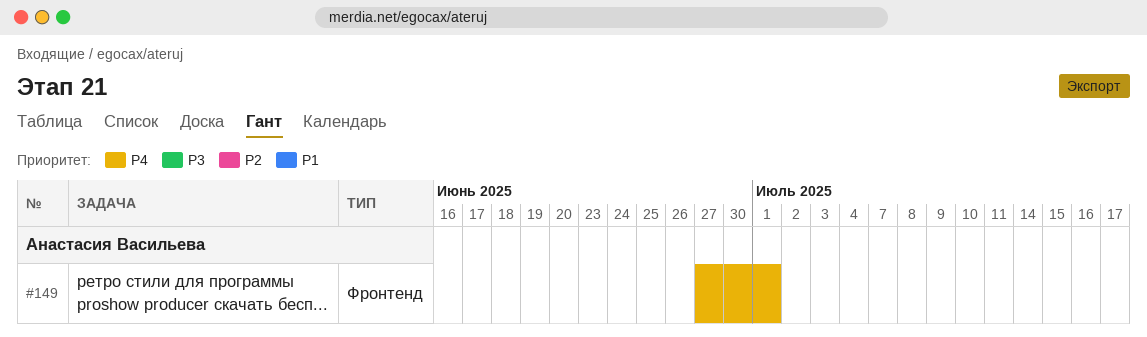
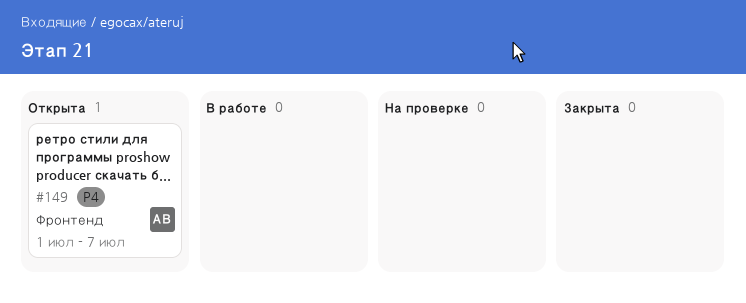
#149, start: Jun 27 -> Jul 1
#149, due: Jul 1 -> Jul 7

